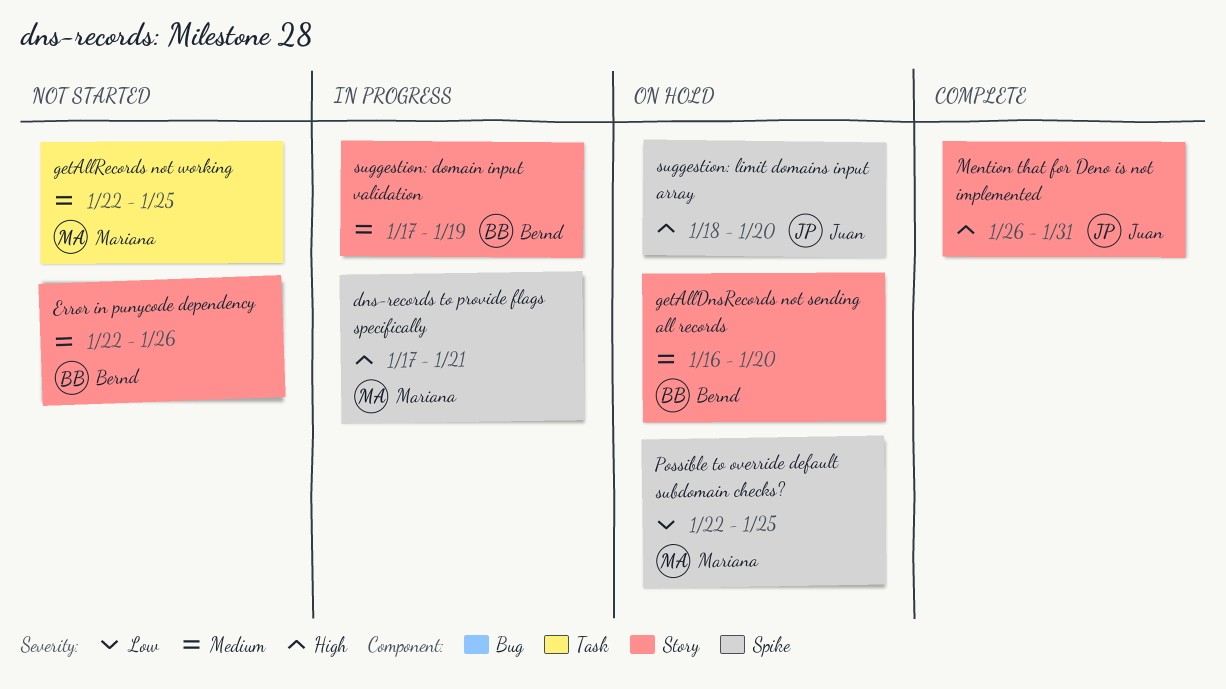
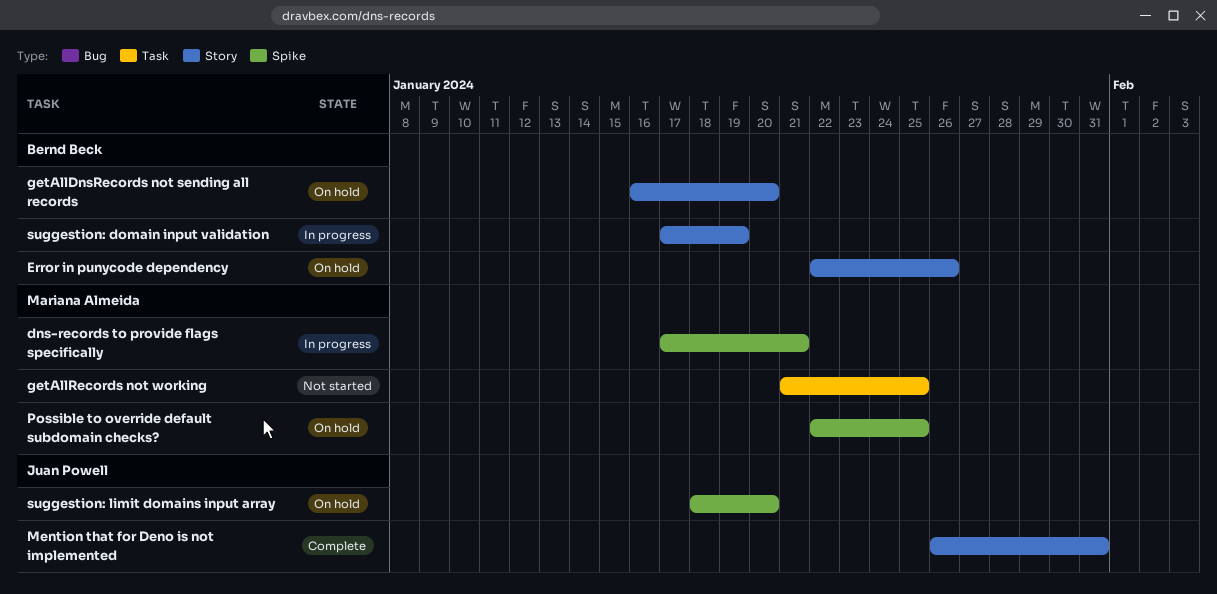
Error in punycode dependency, status: Not started -> On hold
getAllRecords not working, start: Jan 22 -> Jan 21

